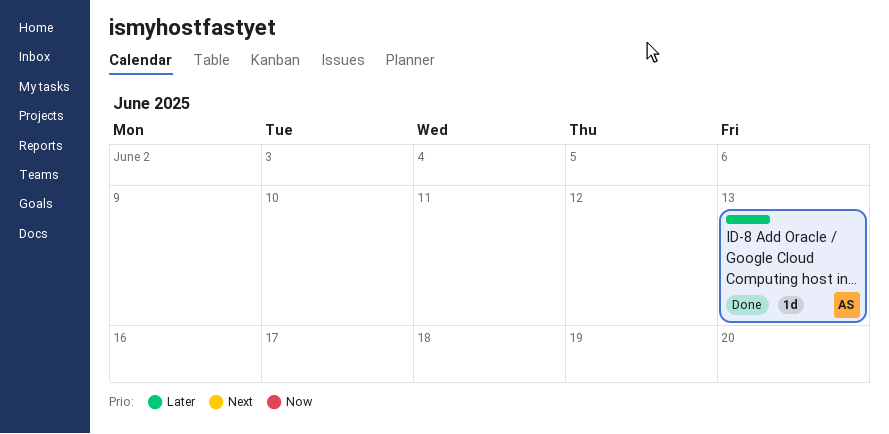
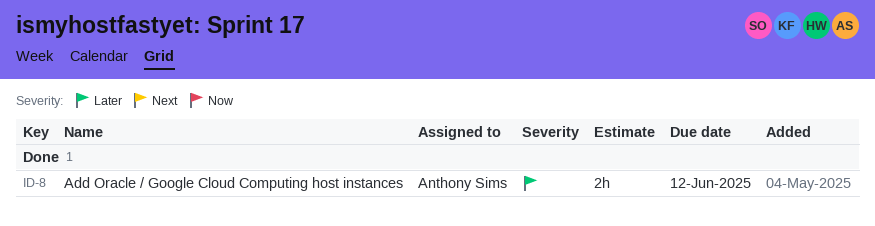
ID-8, estimate: 1d -> 2h
ID-8, due: Jun 13 -> Jun 12

